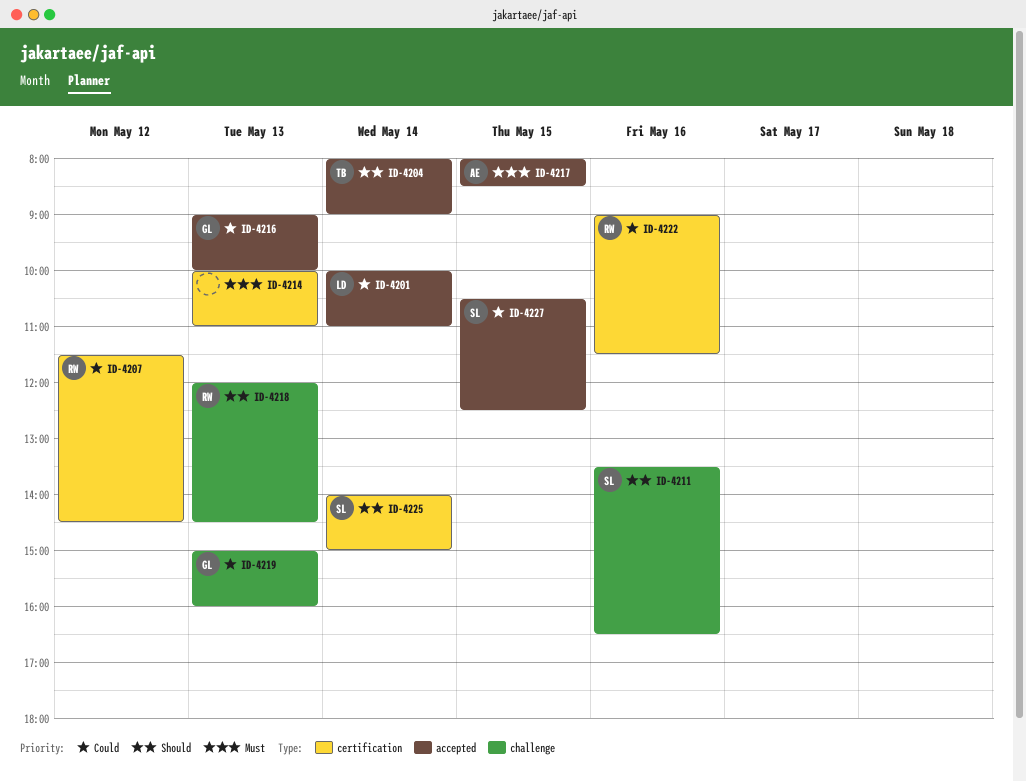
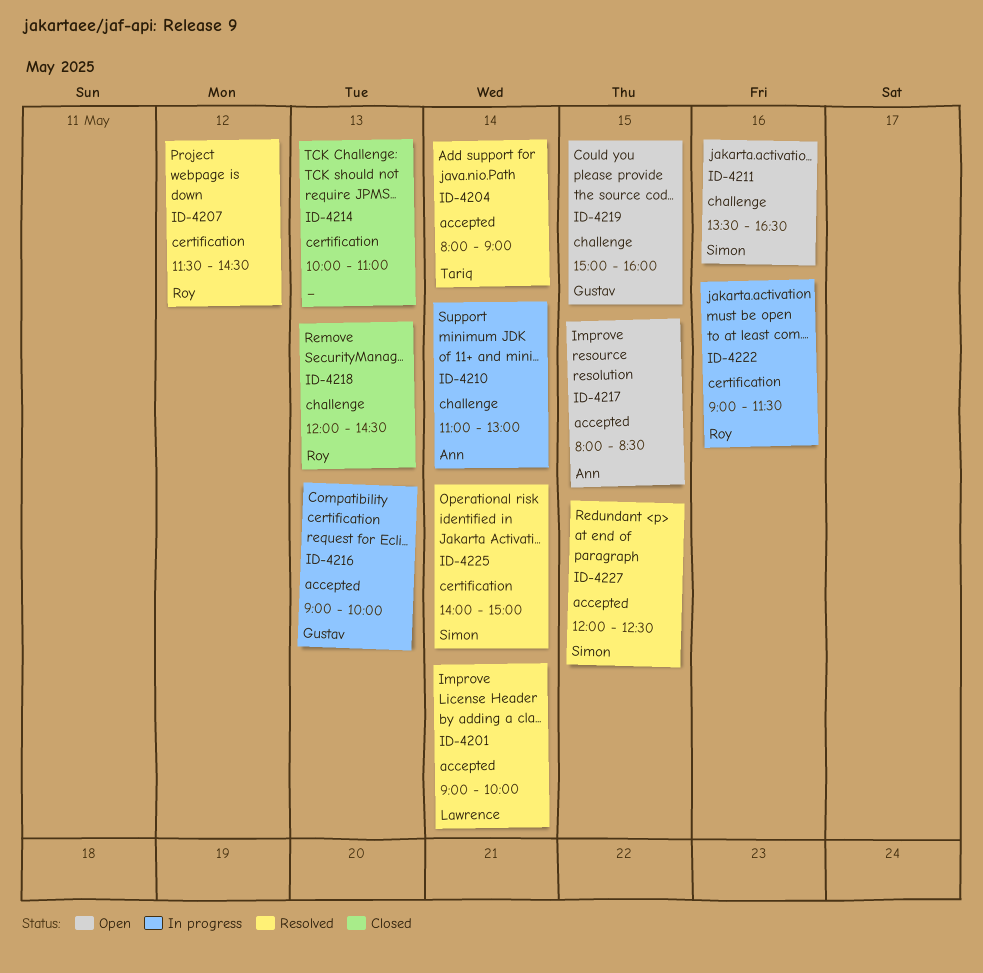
ID-4201, begins: 10:00 -> 09:00
ID-4201, ends: 11:00 -> 10:00
ID-4210: none -> present
ID-4219, day: May 13 -> May 15
ID-4227, begins: 10:30 -> 12:00

